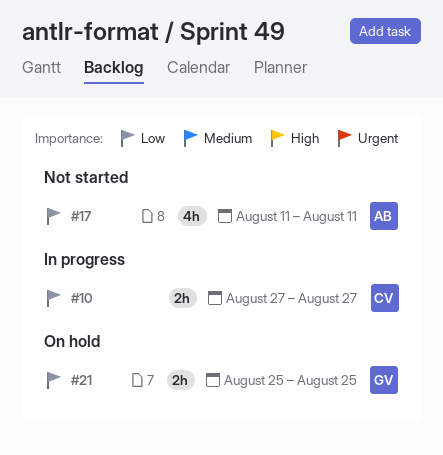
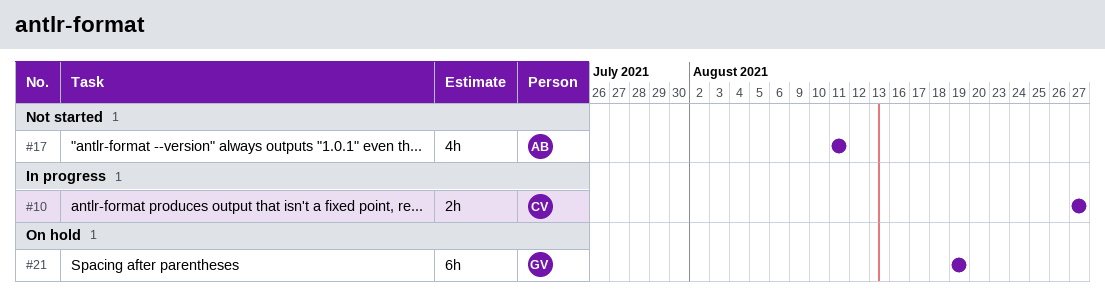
#21, estimate: 2h -> 6h
#21, start: Aug 25 -> Aug 19
#21, due: Aug 25 -> Aug 19

